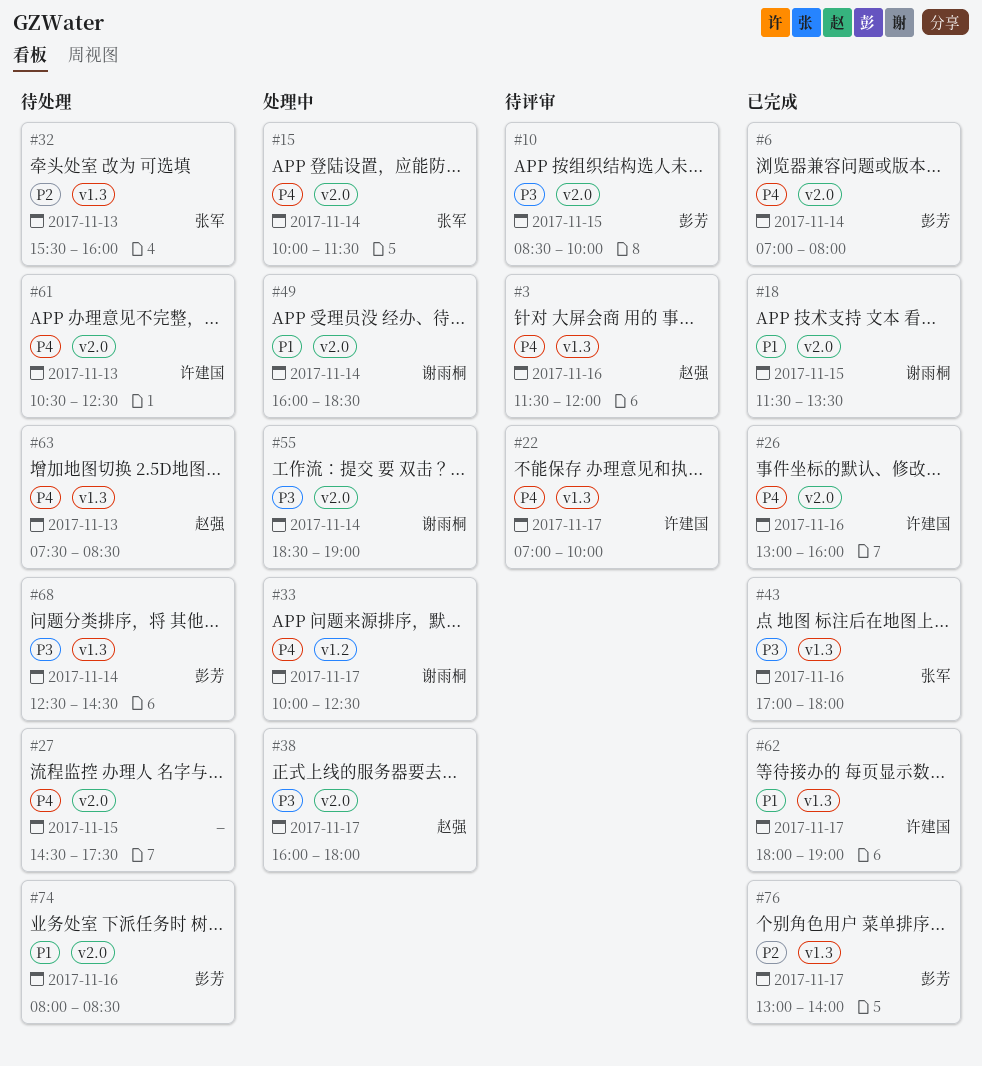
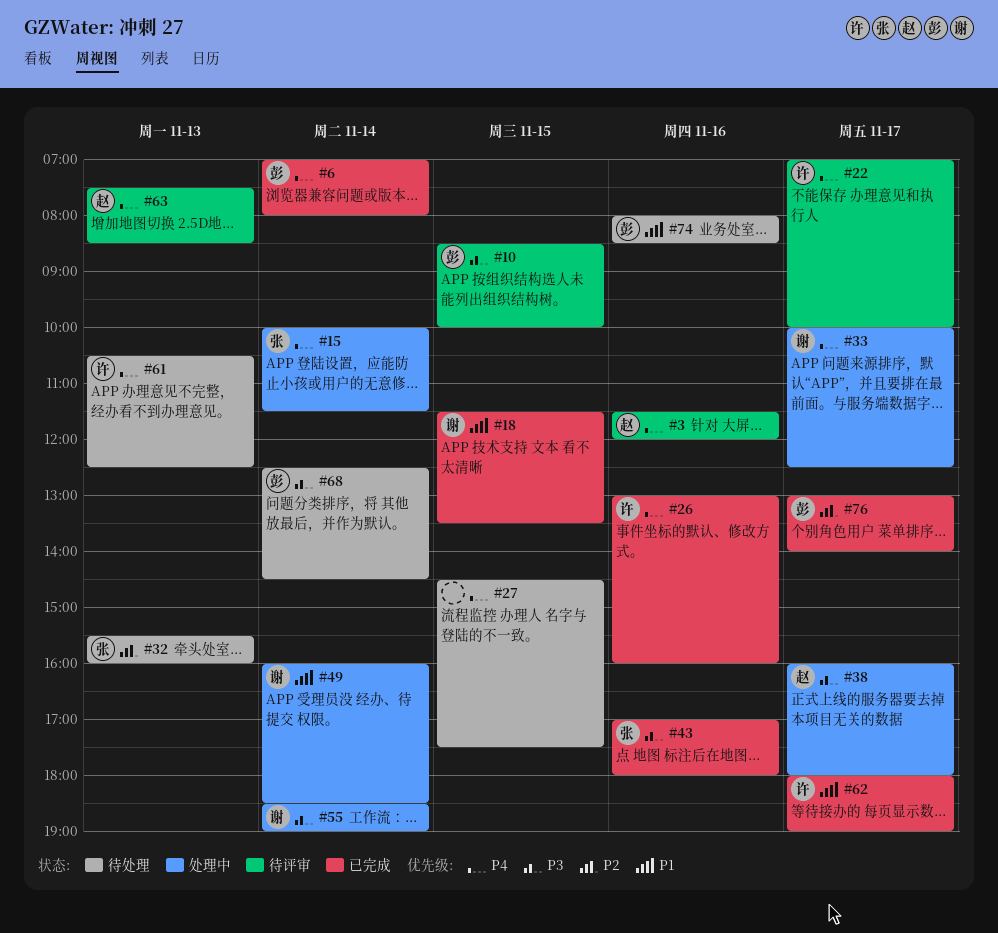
#63, status: 待处理 -> 待评审

